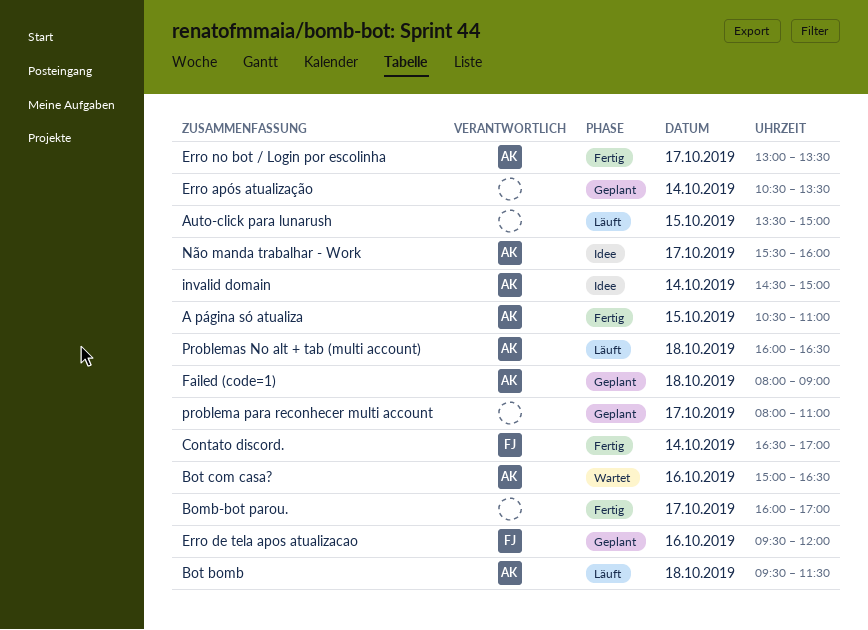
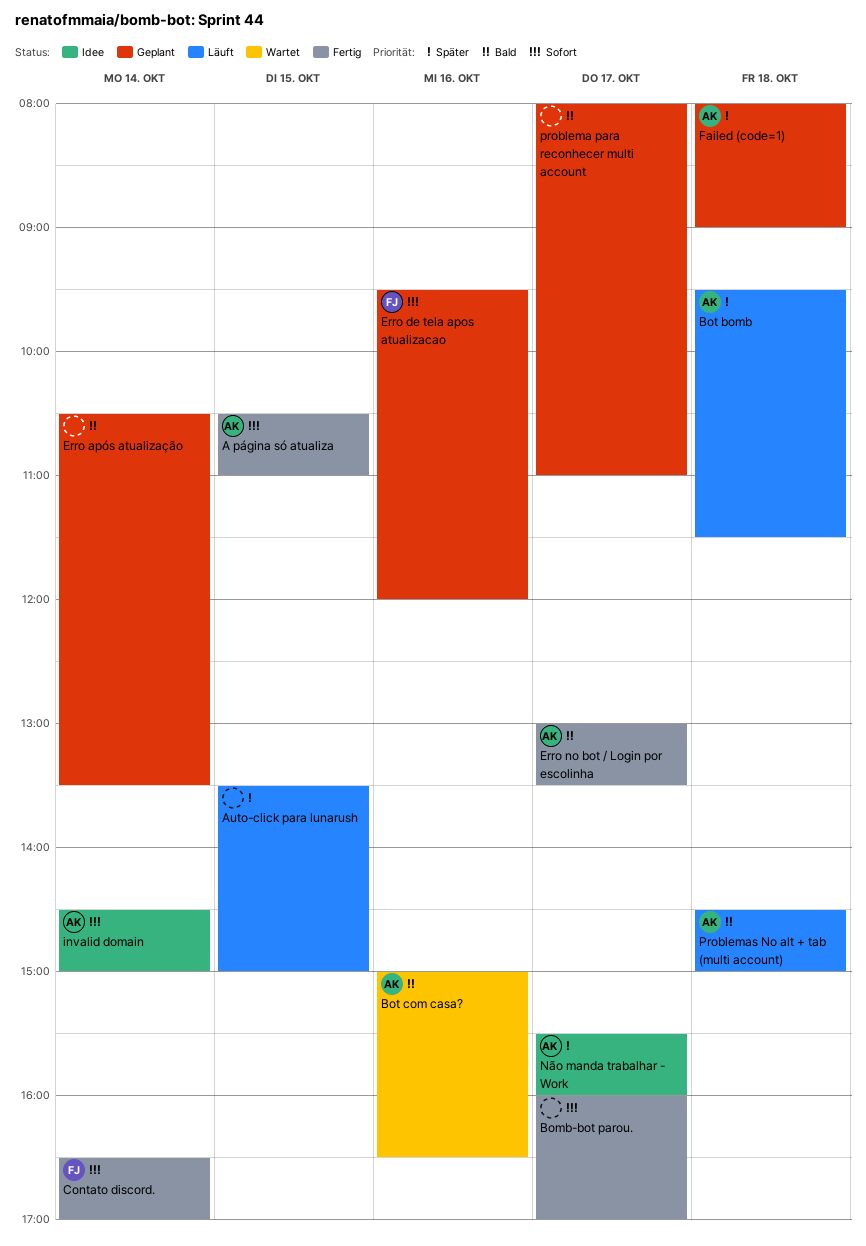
Problemas No alt + tab (multi account), begins: 16:00 -> 14:30
Problemas No alt + tab (multi account), ends: 16:30 -> 15:00

